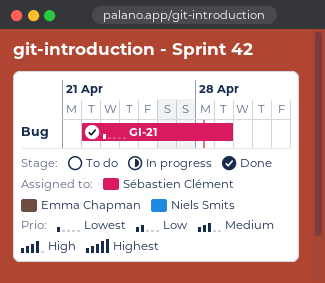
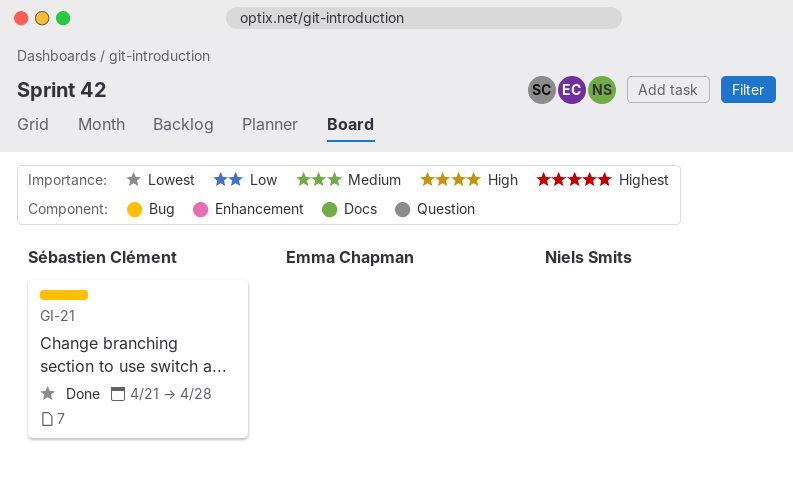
GI-21, start: Apr 22 -> Apr 21
GI-21, due: Apr 29 -> Apr 28

